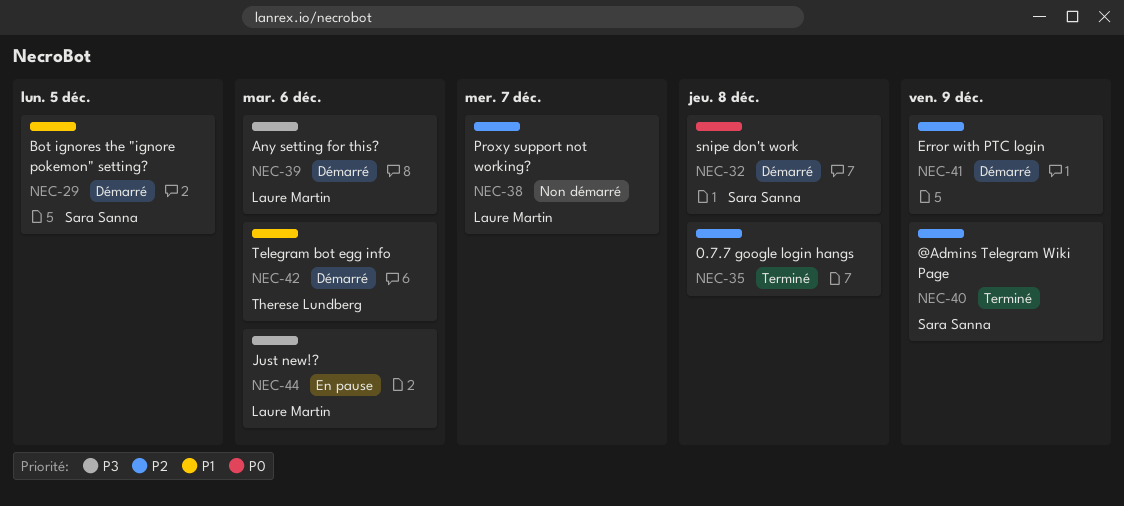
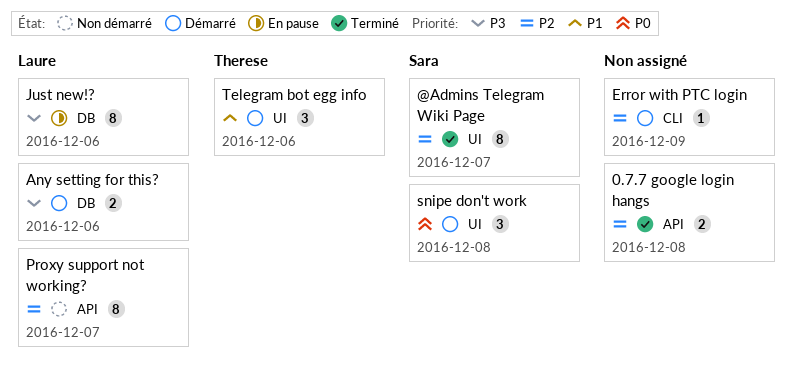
@Admins Telegram Wiki Page, due: Dec 9 -> Dec 7
Bot ignores the "ignore pokemon" setting?: present -> none

